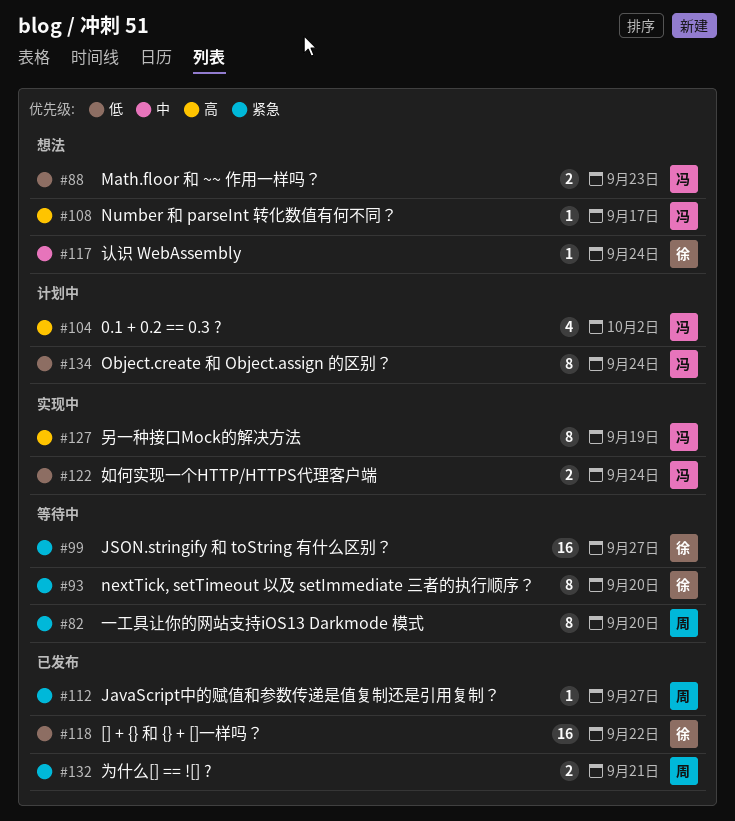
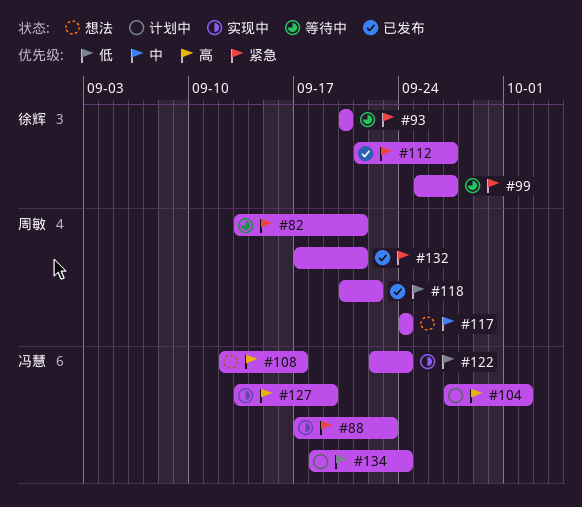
#82, due: Sep 20 -> Sep 21
#88, status: 想法 -> 实现中
#88, priority: 低 -> 紧急
#112, owner: 周敏 -> 徐辉
#117, owner: 徐辉 -> 周敏
#118, owner: 徐辉 -> 周敏

